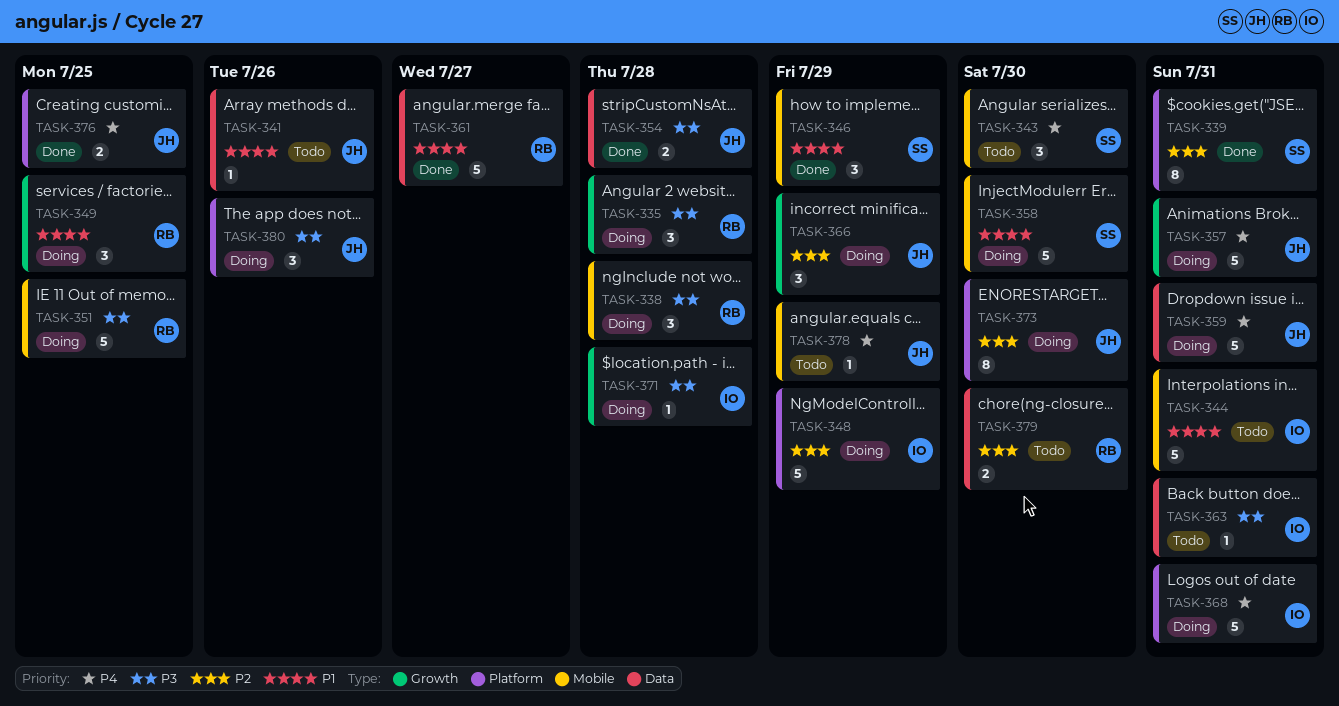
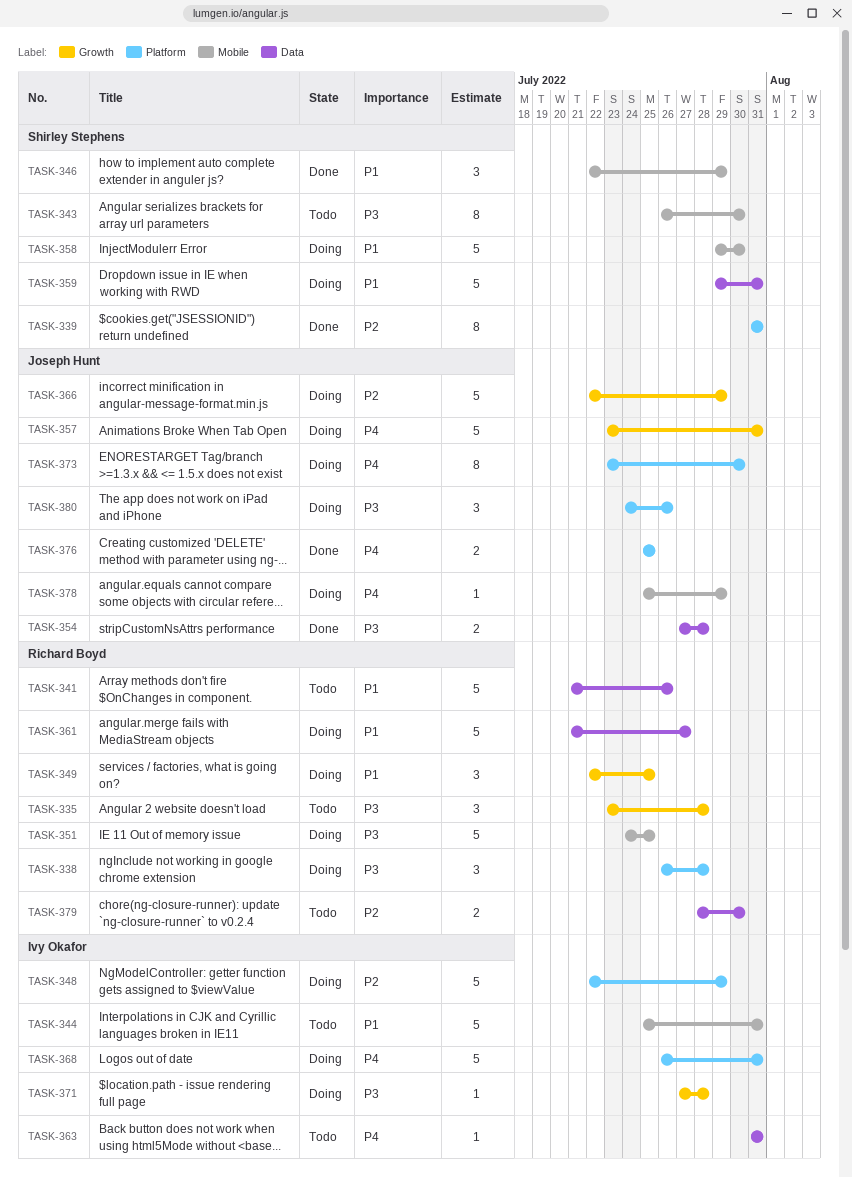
TASK-335, status: Doing -> Todo
TASK-338, label: Mobile -> Platform
TASK-341, owner: Joseph Hunt -> Richard Boyd
TASK-341, estimate: 1 -> 5
TASK-343, priority: P4 -> P3
TASK-343, estimate: 3 -> 8
TASK-359, owner: Joseph Hunt -> Shirley Stephens
TASK-359, priority: P4 -> P1
TASK-361, status: Done -> Doing
TASK-363, priority: P3 -> P4
TASK-366, estimate: 3 -> 5
TASK-373, priority: P2 -> P4
TASK-378, status: Todo -> Doing

